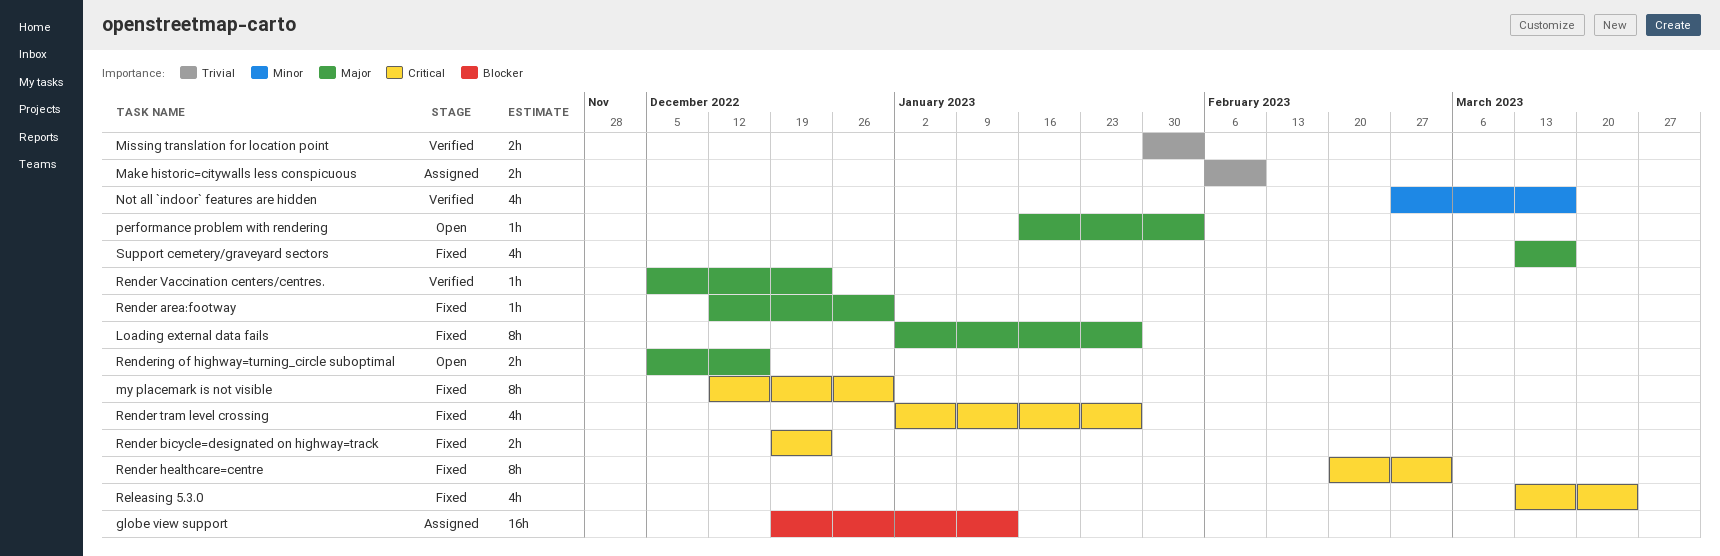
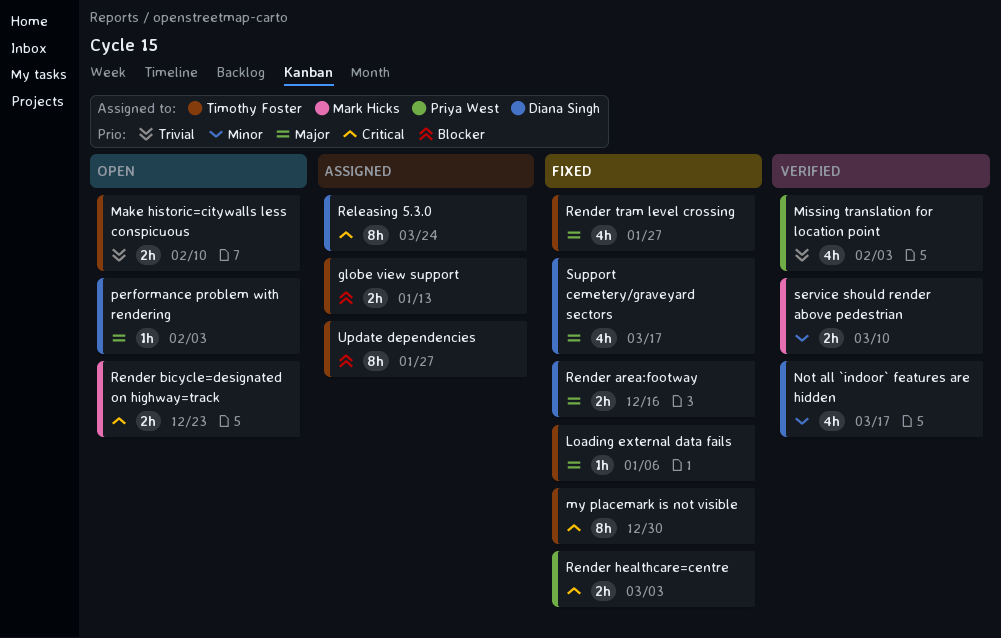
globe view support, estimate: 16h -> 2h
Loading external data fails, estimate: 8h -> 1h
Loading external data fails, due: Jan 27 -> Jan 6
Make historic=citywalls less conspicuous, status: Assigned -> Open
Missing translation for location point, estimate: 2h -> 4h
Releasing 5.3.0, status: Fixed -> Assigned
Releasing 5.3.0, estimate: 4h -> 8h
Render area:footway, estimate: 1h -> 2h
Render area:footway, due: Dec 30 -> Dec 16
Render bicycle=designated on highway=track, status: Fixed -> Open
Render healthcare=centre, estimate: 8h -> 2h
Render tram level crossing, priority: Critical -> Major
Render Vaccination centers/centres.: present -> none
Rendering of highway=turning_circle suboptimal: present -> none
service should render above pedestrian: none -> present
Update dependencies: none -> present

